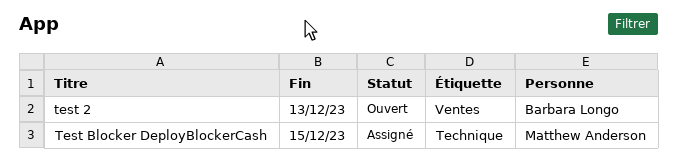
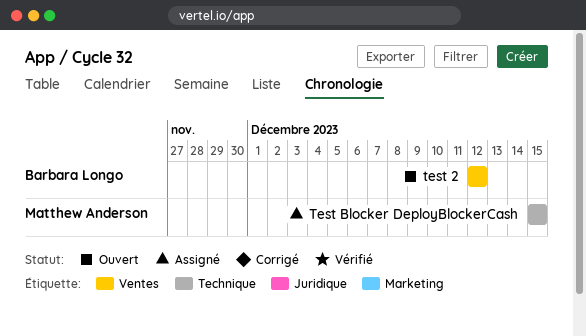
test 2, due: Dec 13 -> Dec 12

